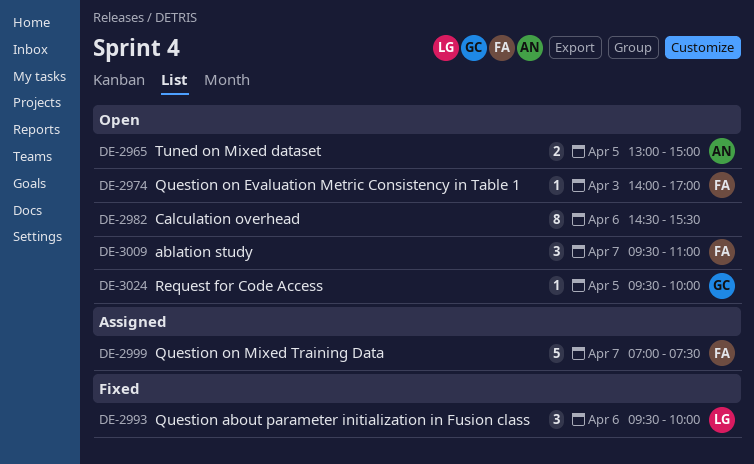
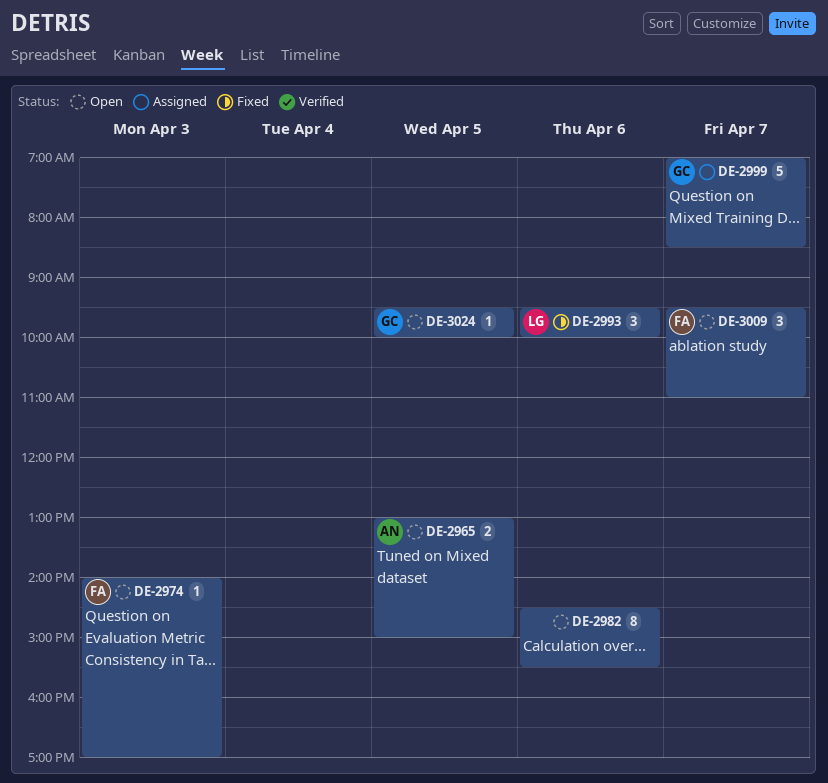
DE-2999, owner: FA -> GC
DE-2999, ends: 07:30 -> 08:30

